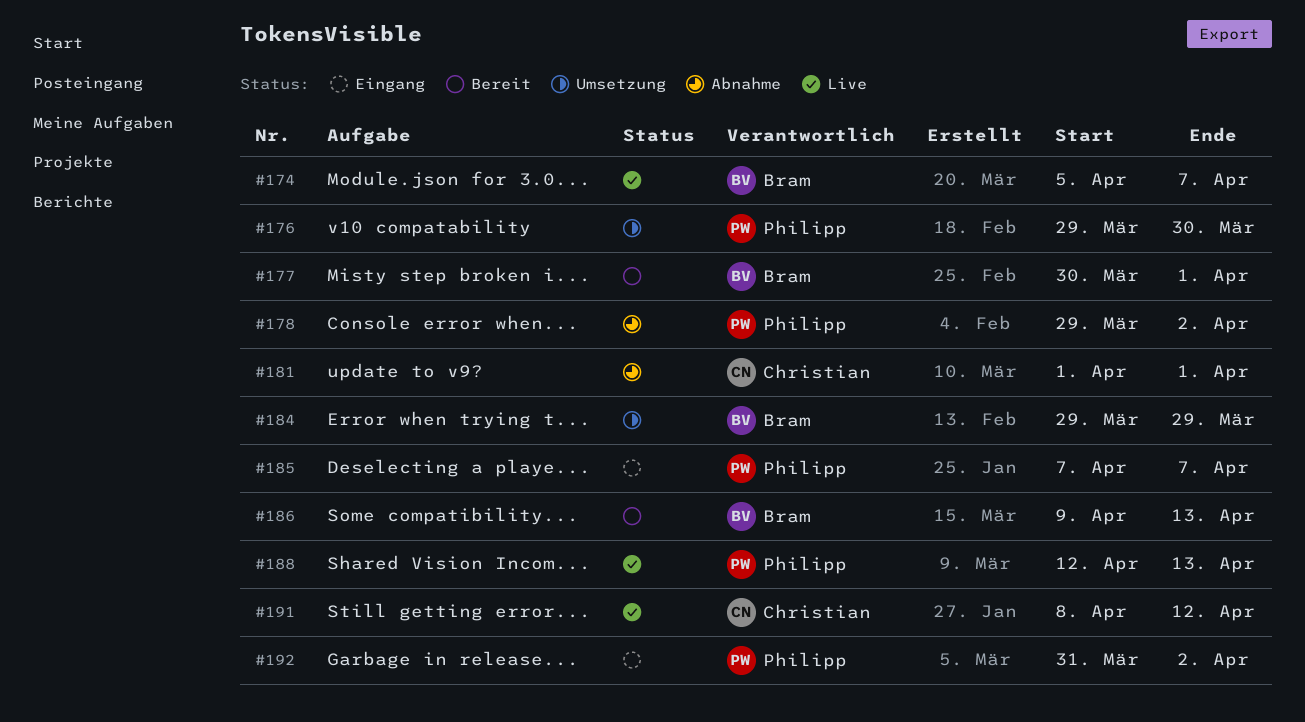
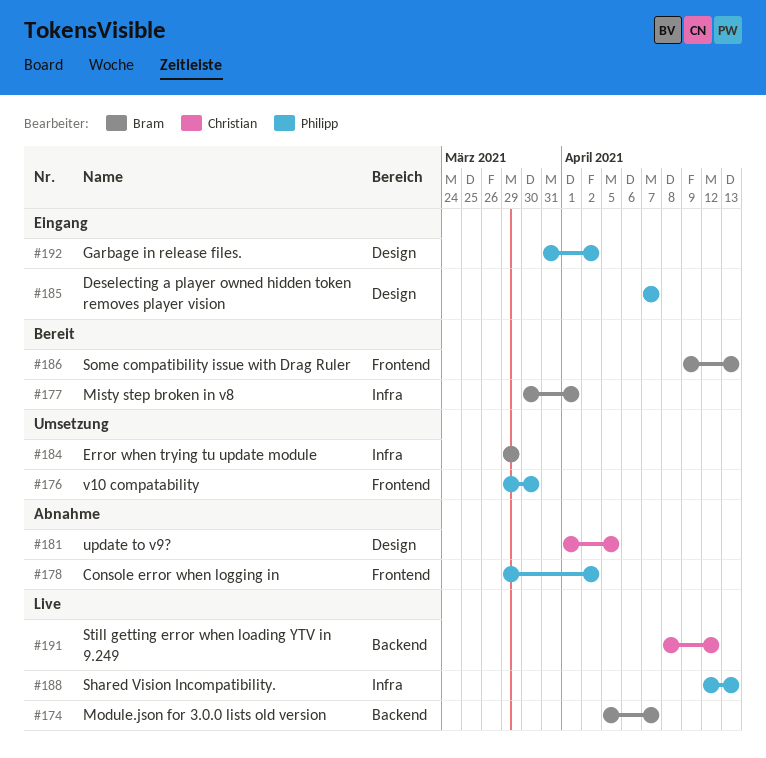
#181, due: Apr 1 -> Apr 5

